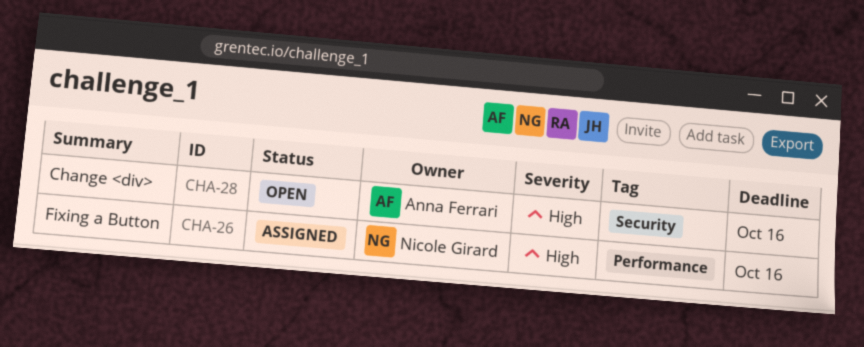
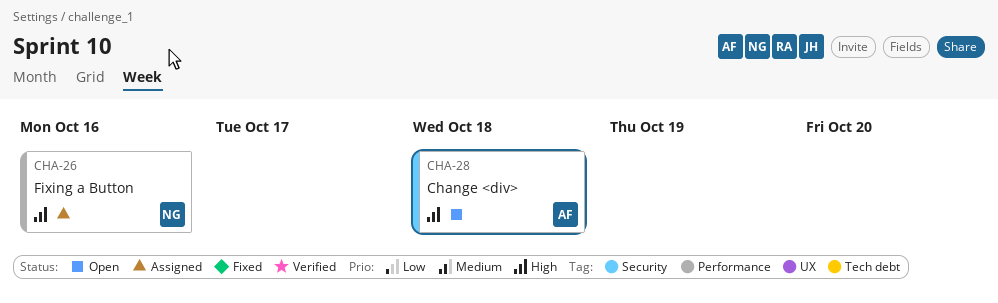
CHA-28, due: Oct 16 -> Oct 18

